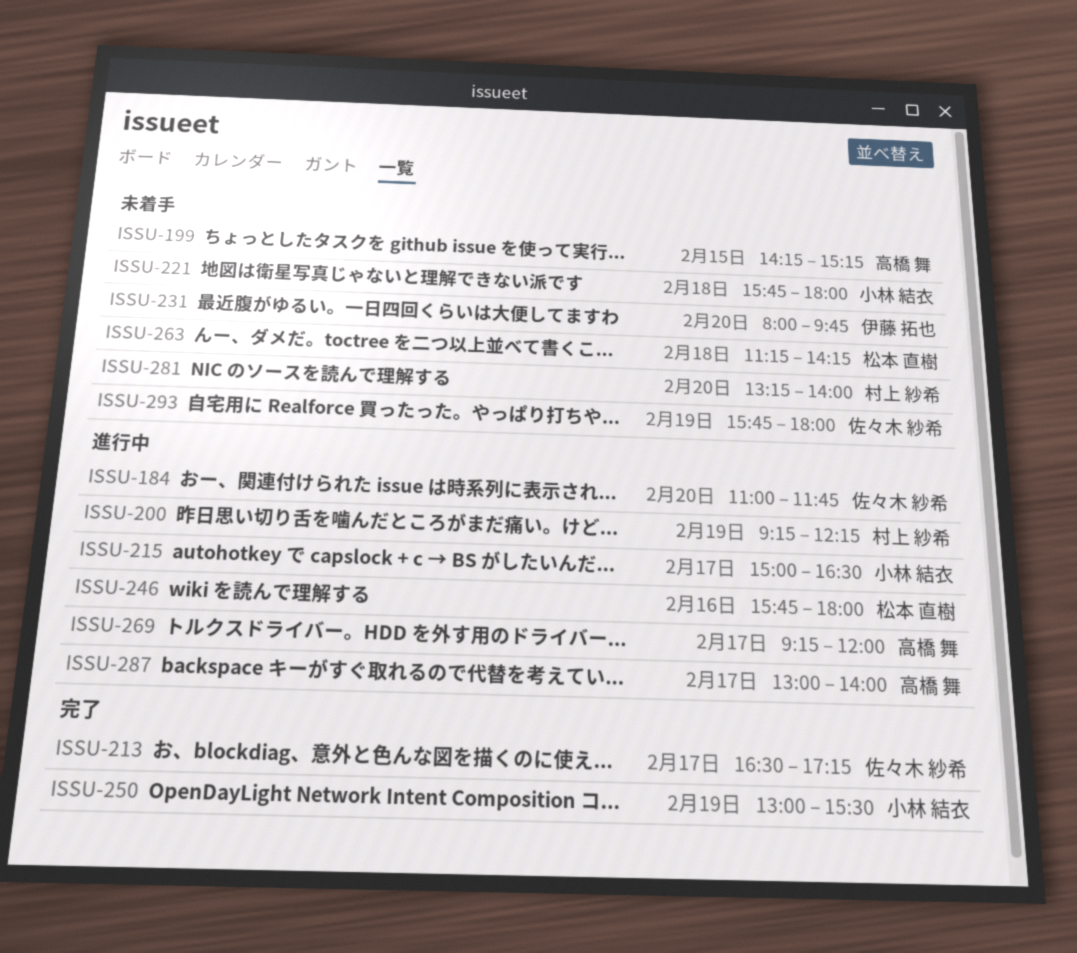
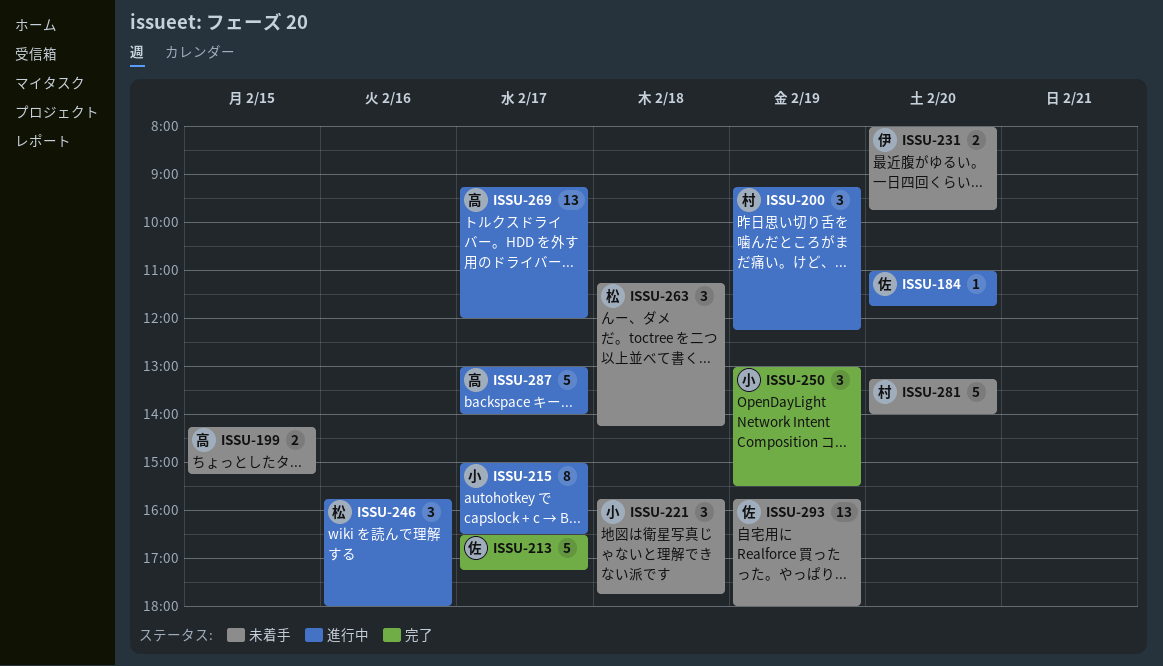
ISSU-221, ends: 18:00 -> 17:45

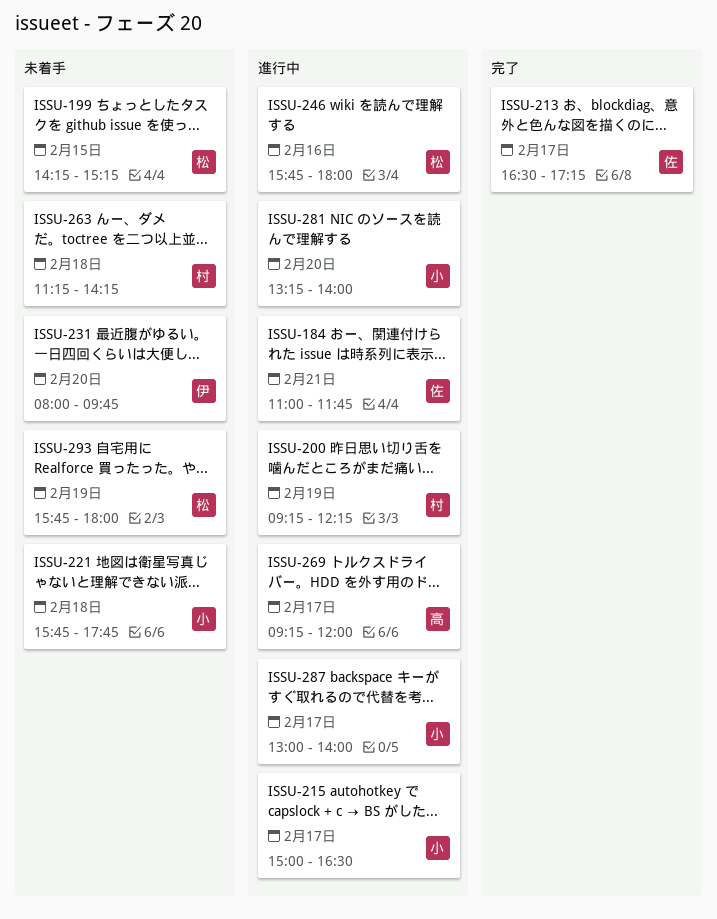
ISSU-184, day: Feb 20 -> Feb 21
ISSU-199, owner: 高 -> 松
ISSU-250: present -> none
ISSU-263, owner: 松 -> 村
ISSU-281, status: 未着手 -> 進行中
ISSU-281, owner: 村 -> 小
ISSU-287, owner: 高 -> 小
ISSU-293, owner: 佐 -> 松

